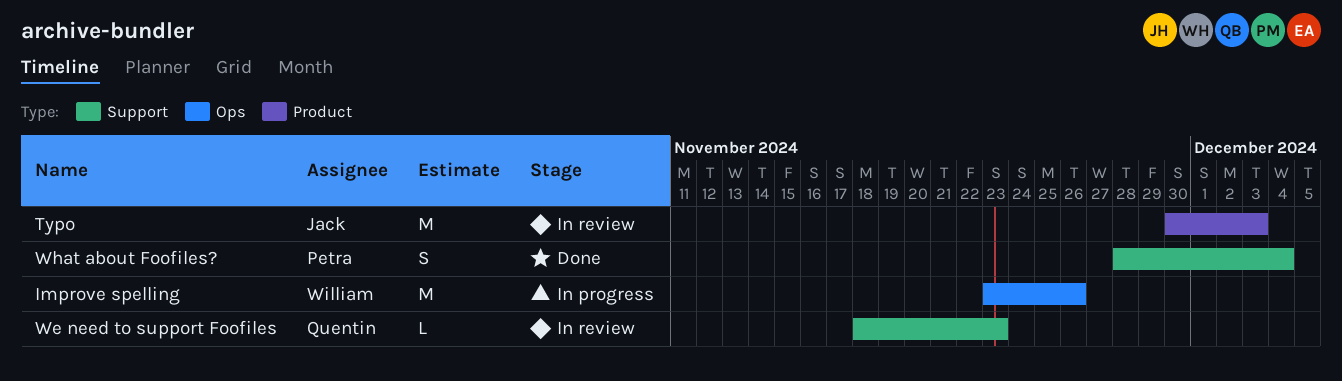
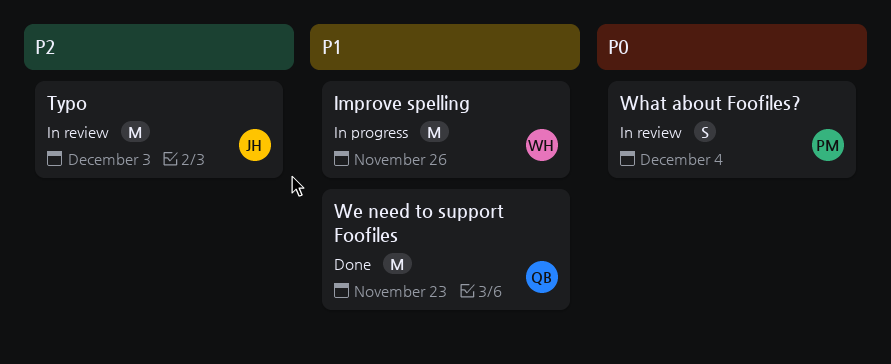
We need to support Foofiles, status: In review -> Done
We need to support Foofiles, estimate: L -> M
What about Foofiles?, status: Done -> In review

